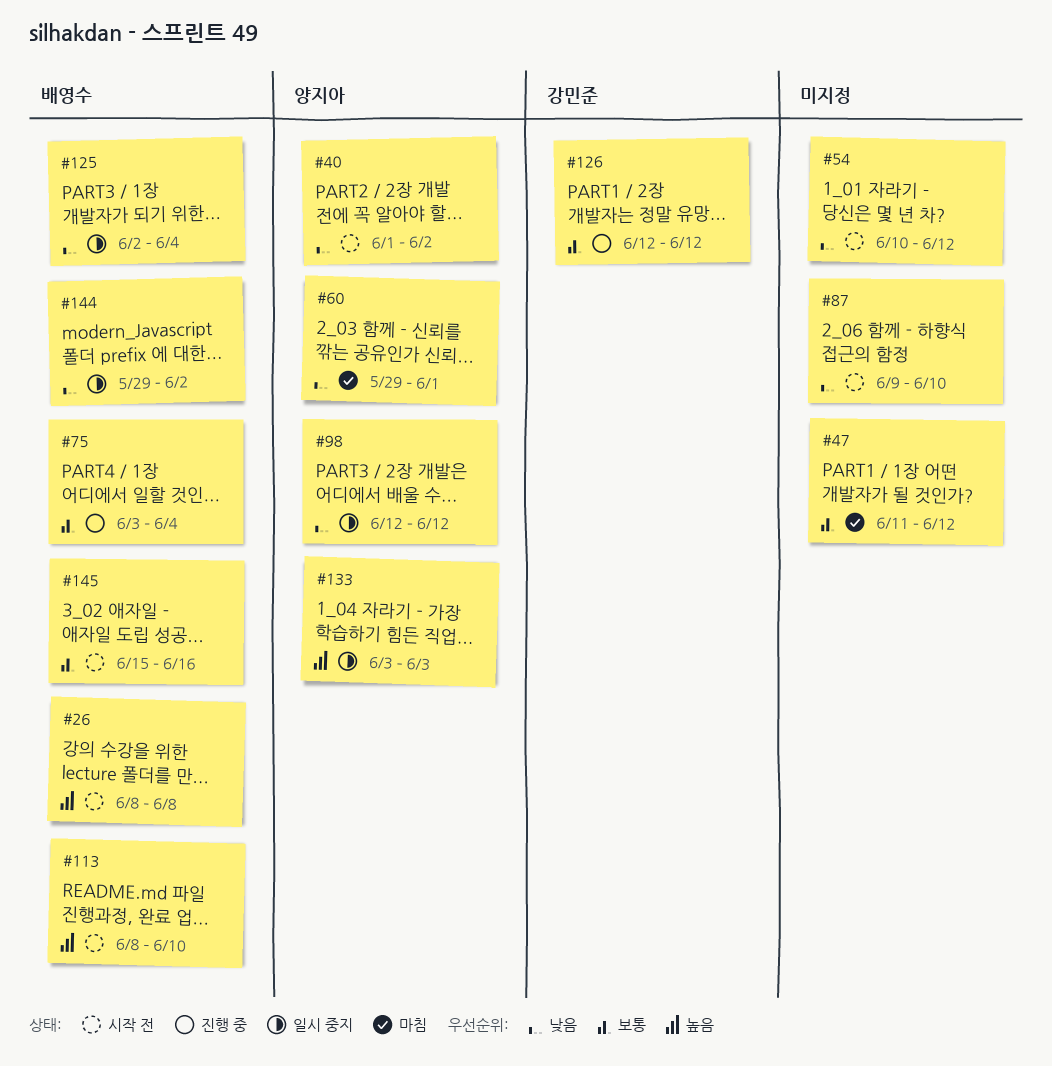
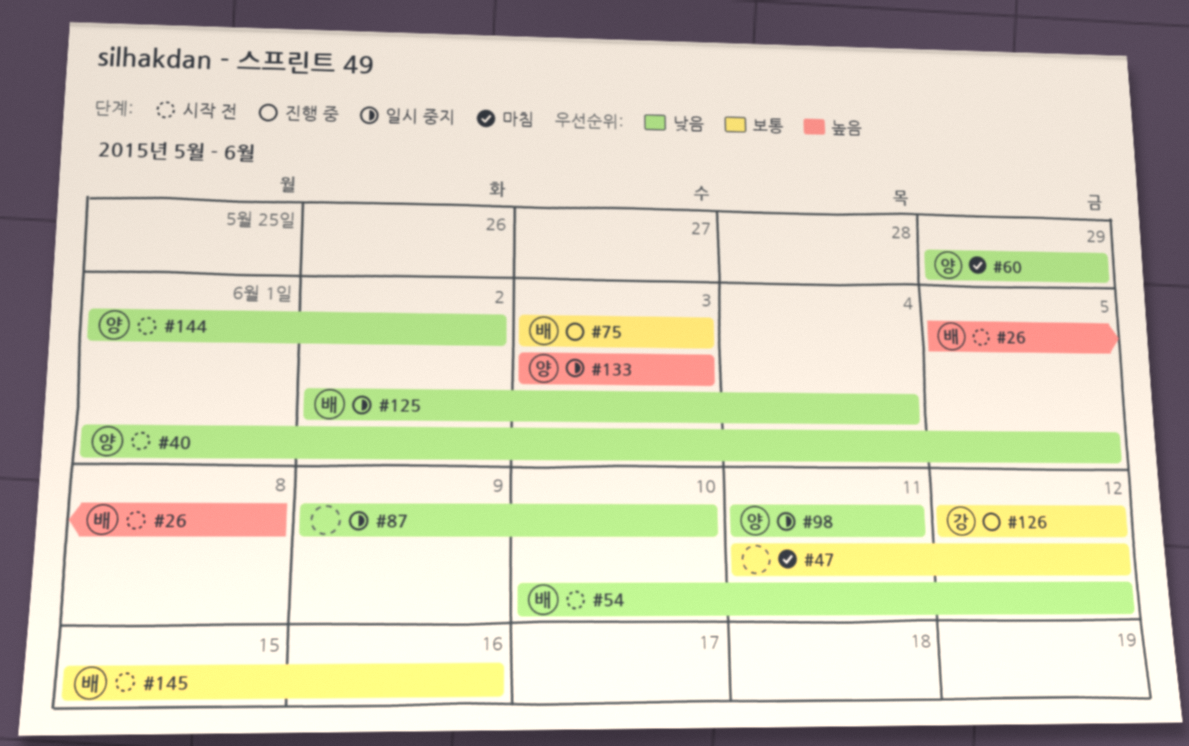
#26, start: Jun 8 -> Jun 5
#40, due: Jun 2 -> Jun 5
#54, owner: none -> 배영수
#60, due: Jun 1 -> May 29
#75, due: Jun 4 -> Jun 3
#87, status: 시작 전 -> 일시 중지
#98, start: Jun 12 -> Jun 11
#98, due: Jun 12 -> Jun 11
#113: present -> none
#144, status: 일시 중지 -> 시작 전
#144, owner: 배영수 -> 양지아
#144, start: May 29 -> Jun 1

